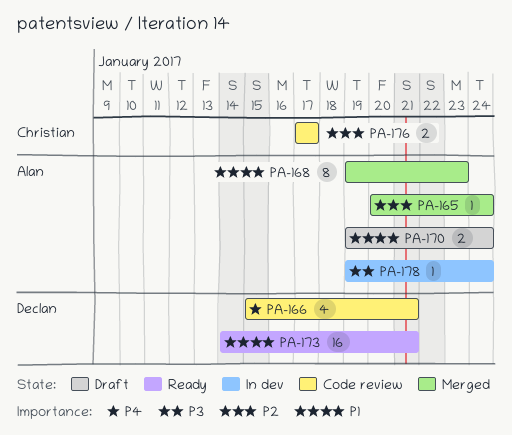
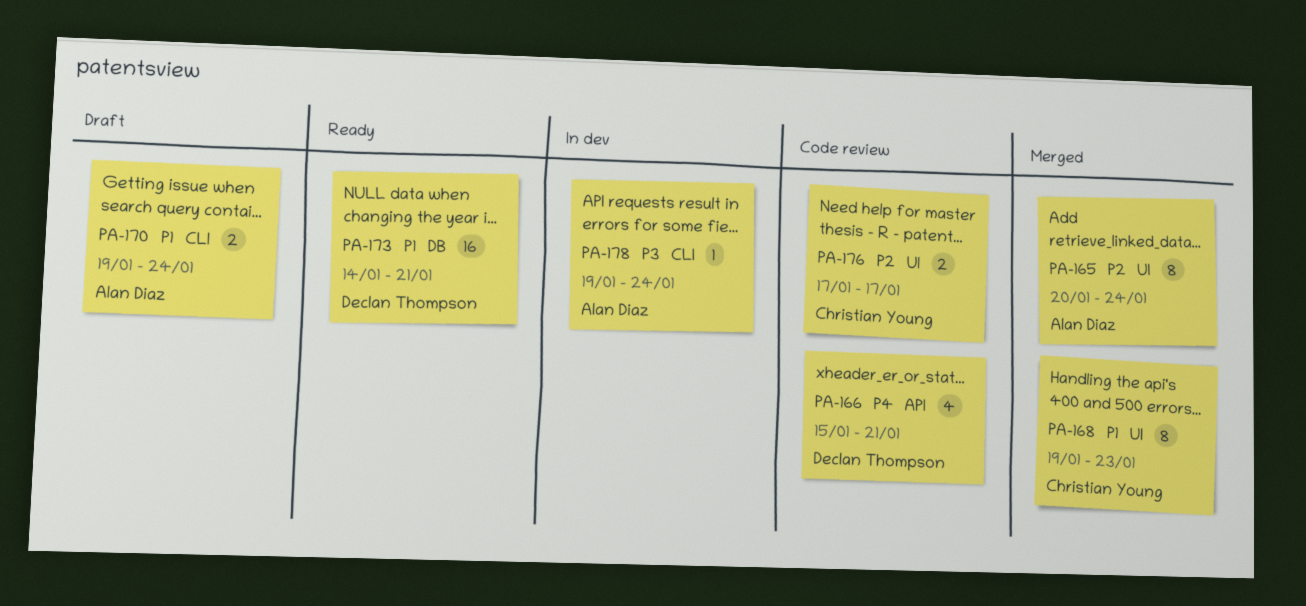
PA-165, estimate: 1 -> 8
PA-168, owner: Alan Diaz -> Christian Young

